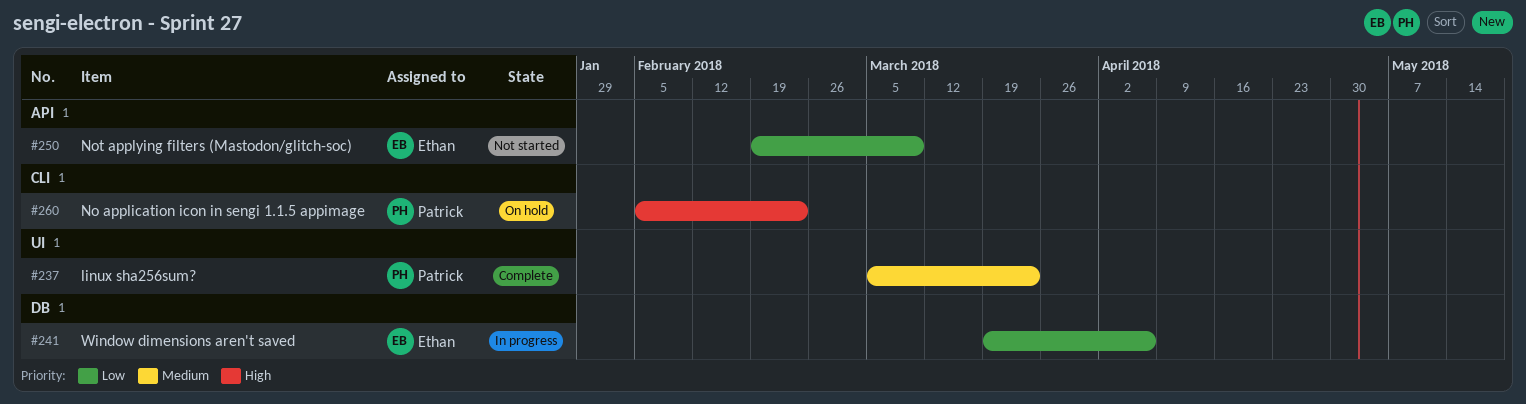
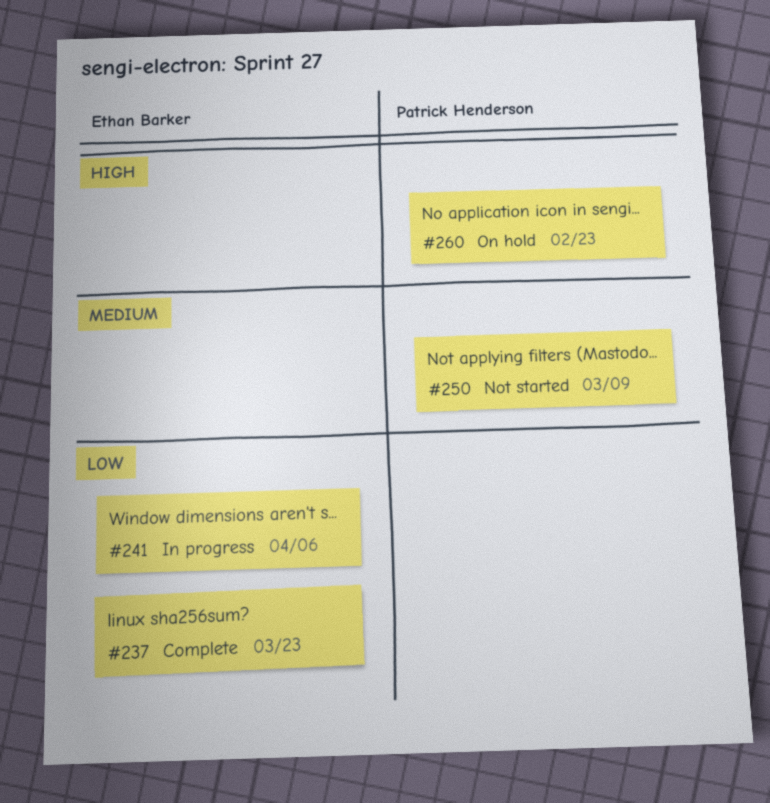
#237, owner: Patrick Henderson -> Ethan Barker
#237, priority: Medium -> Low
#250, owner: Ethan Barker -> Patrick Henderson
#250, priority: Low -> Medium

